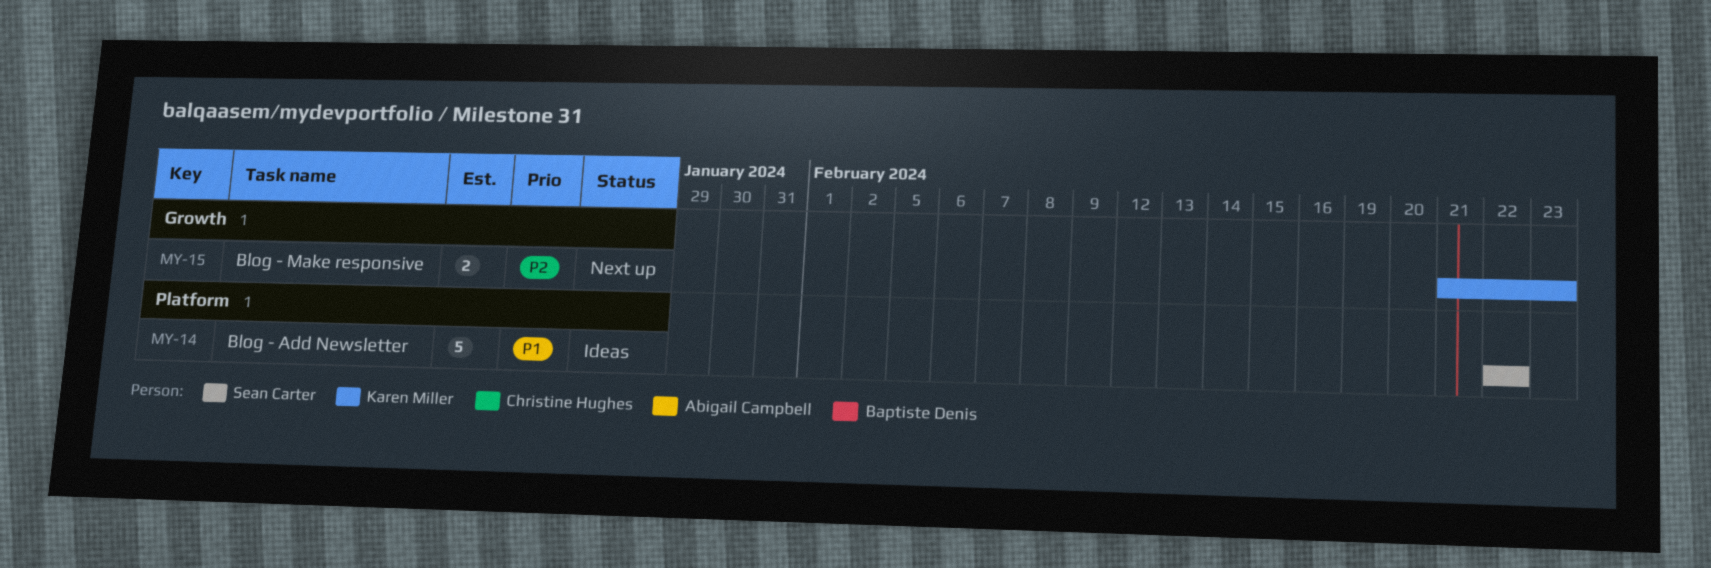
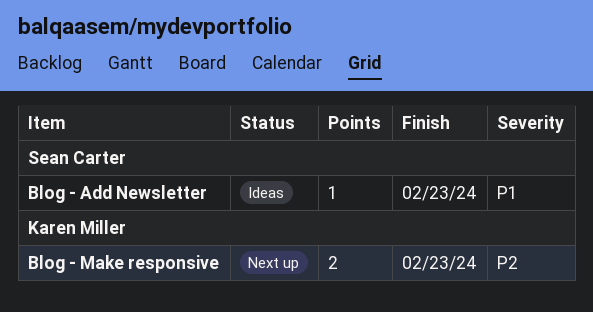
Blog - Add Newsletter, estimate: 5 -> 1
Blog - Add Newsletter, due: Feb 22 -> Feb 23

